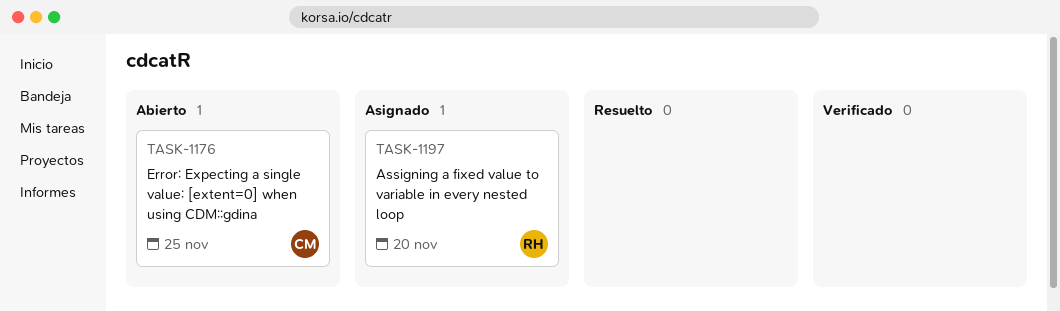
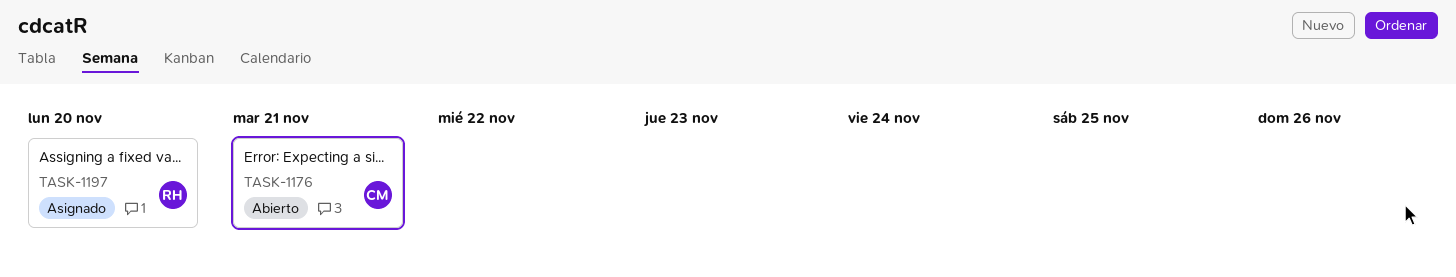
TASK-1176, due: Nov 25 -> Nov 21

